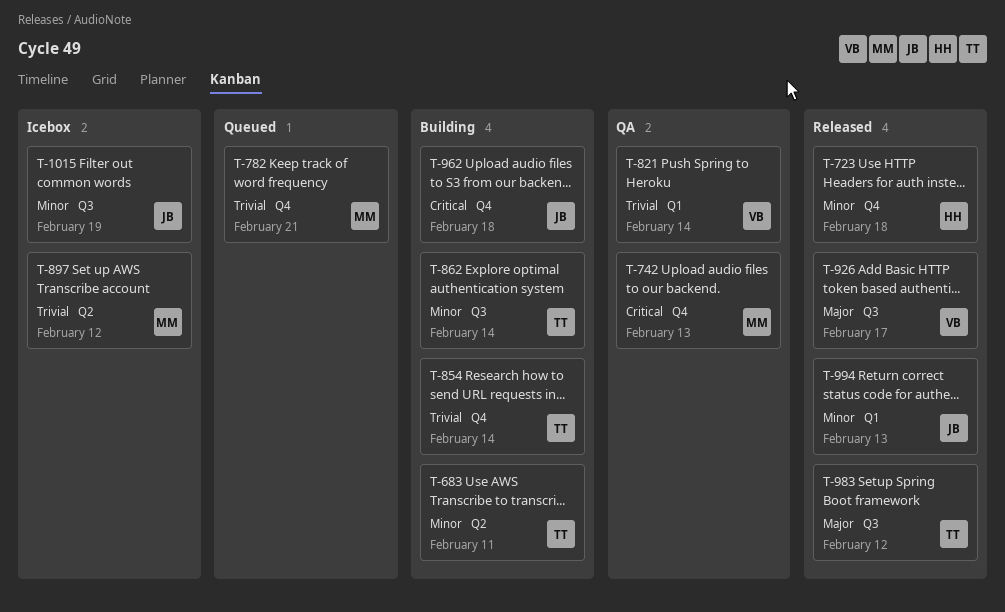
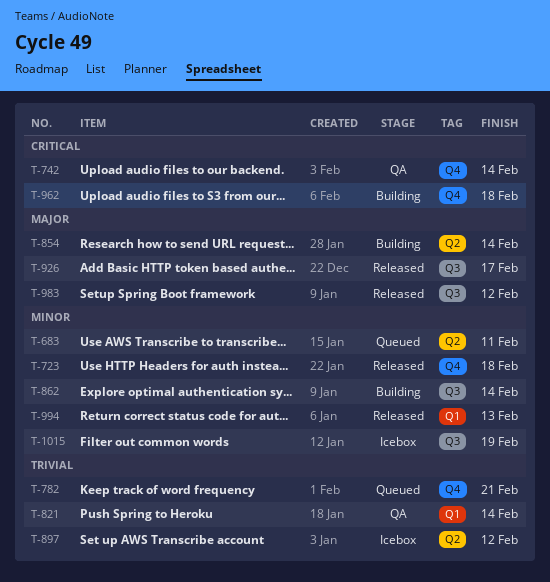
T-683, status: Building -> Queued
T-742, due: Feb 13 -> Feb 14
T-854, priority: Trivial -> Major
T-854, label: Q4 -> Q2

